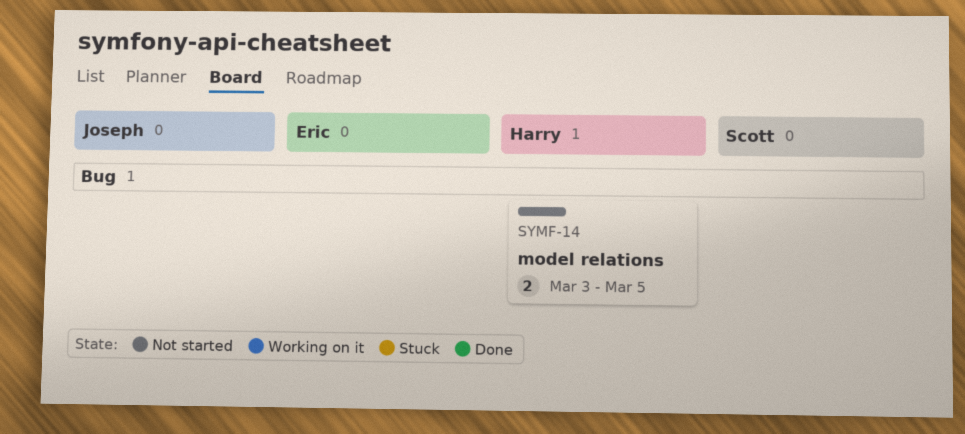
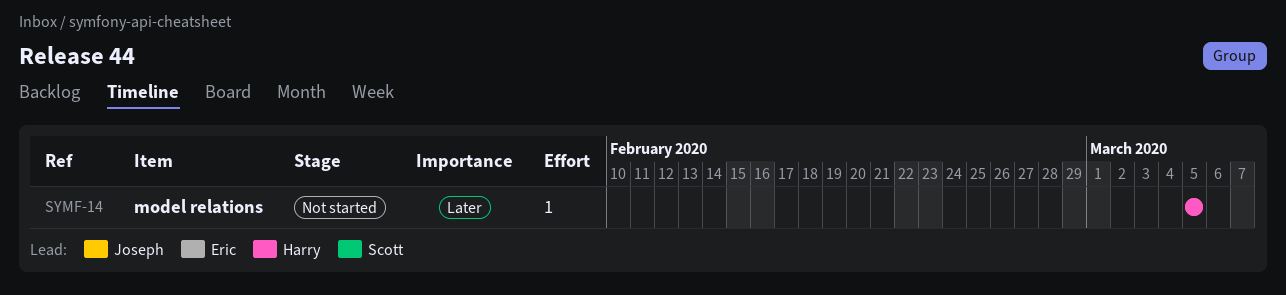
SYMF-14, estimate: 2 -> 1
SYMF-14, start: Mar 3 -> Mar 5

